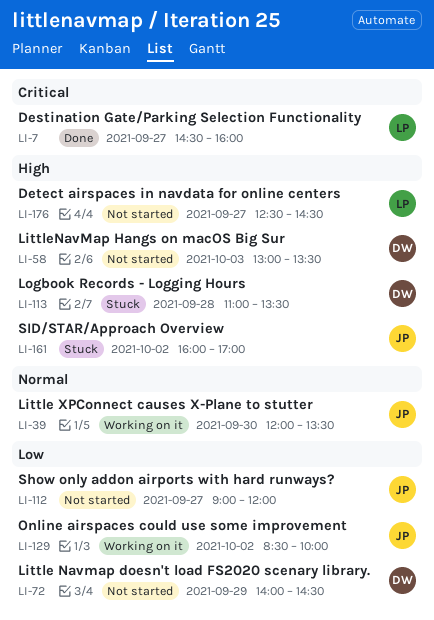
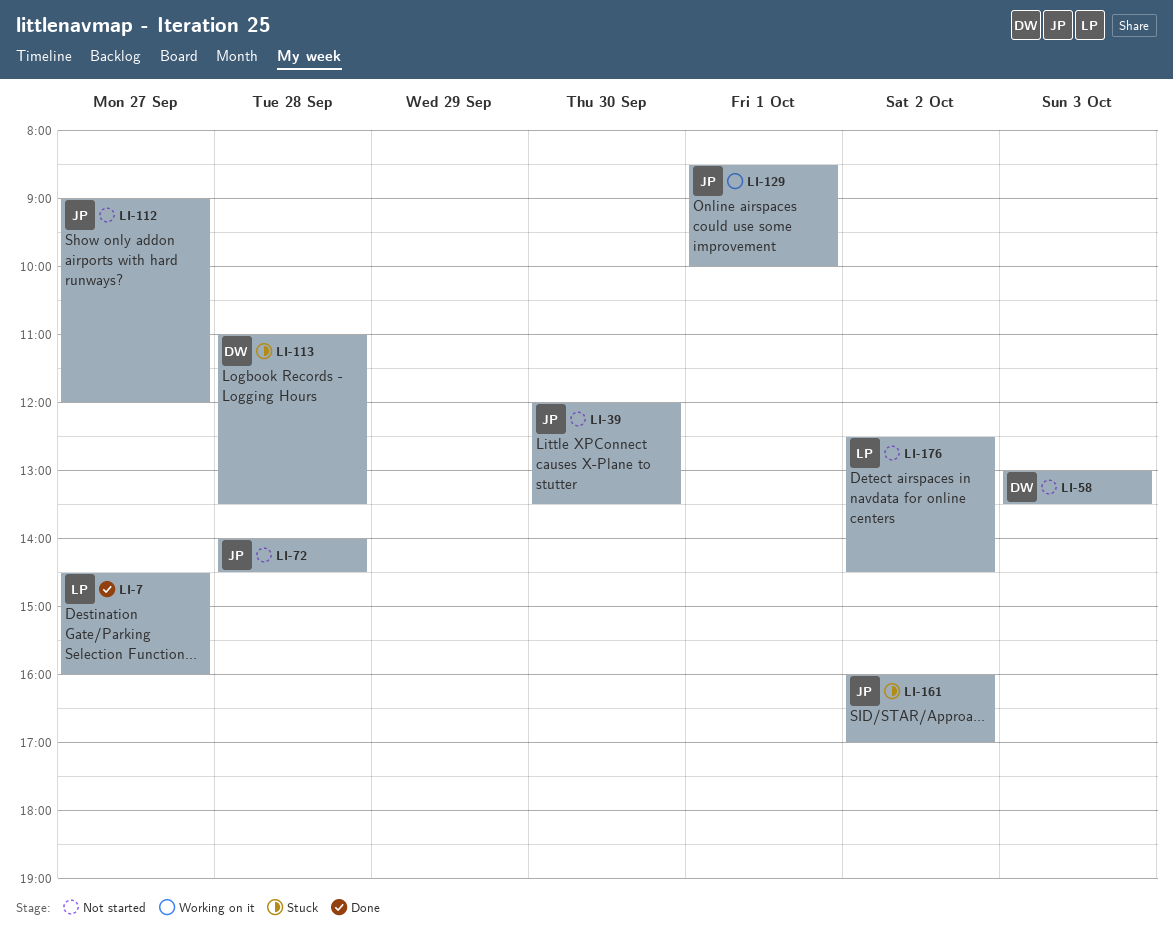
LI-39, status: Working on it -> Not started
LI-72, owner: DW -> JP
LI-72, day: Sep 29 -> Sep 28
LI-129, day: Oct 2 -> Oct 1
LI-176, day: Sep 27 -> Oct 2

